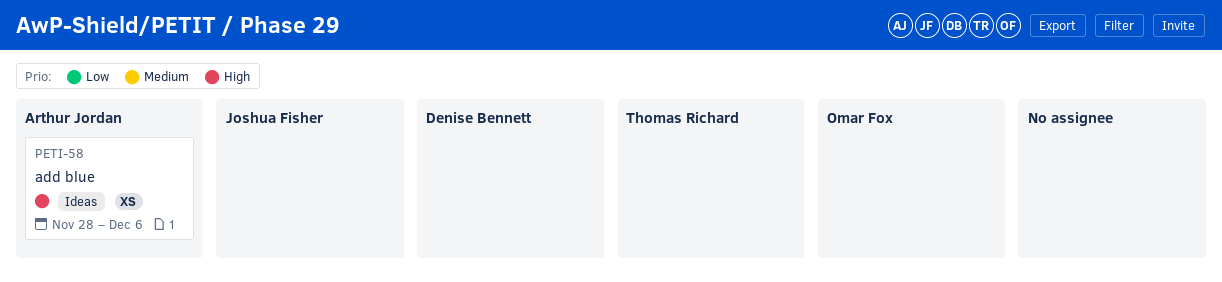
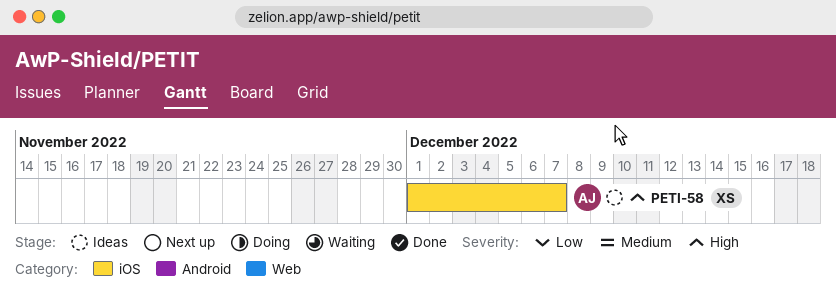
PETI-58, start: Nov 28 -> Dec 1
PETI-58, due: Dec 6 -> Dec 7

